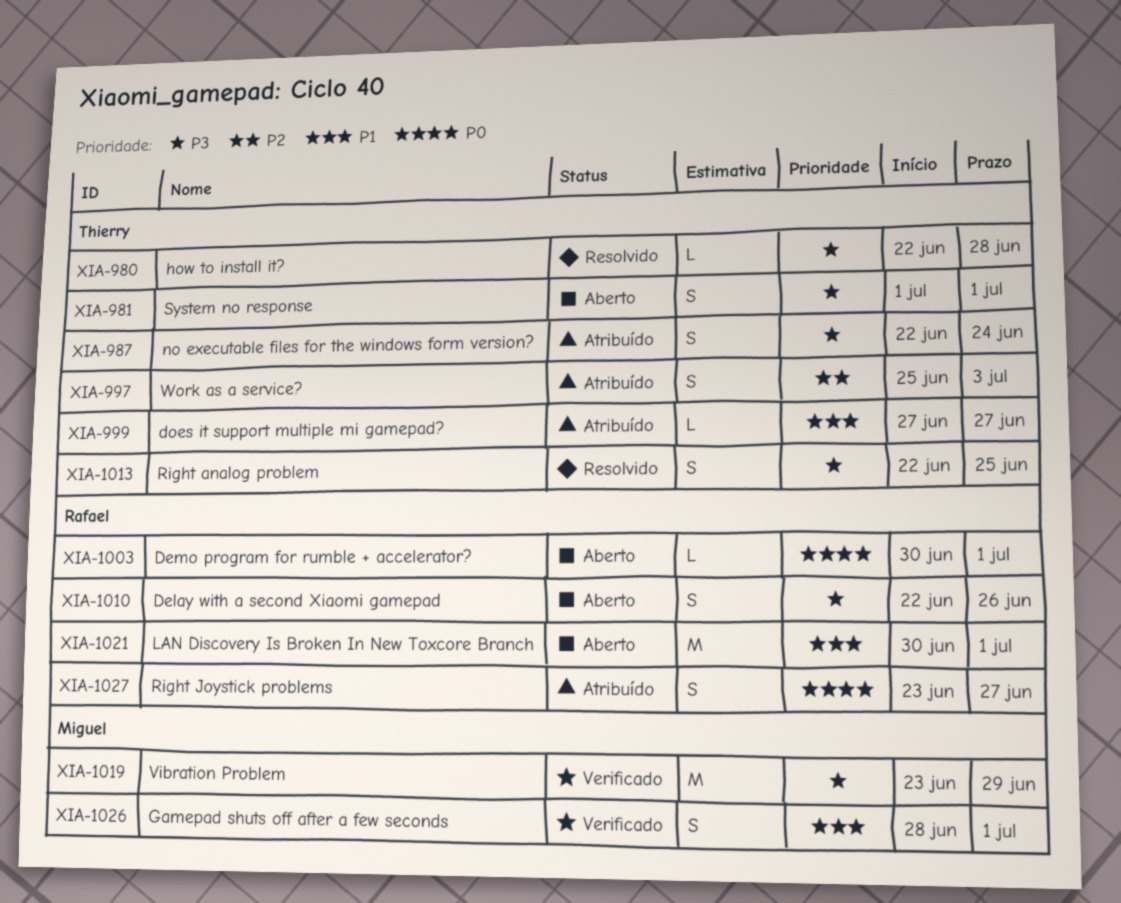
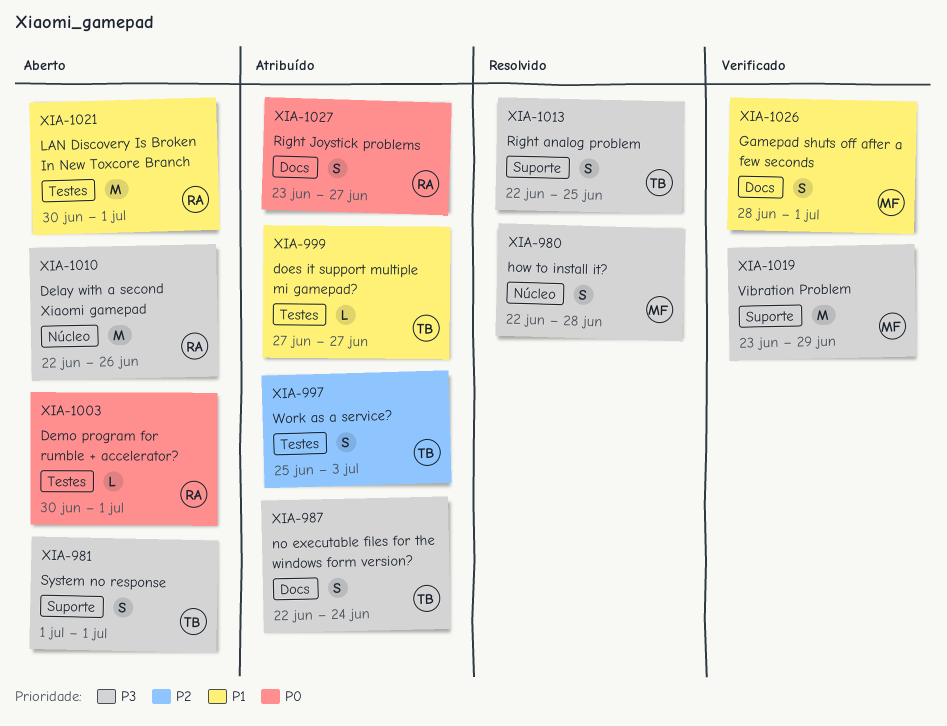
XIA-980, owner: Thierry -> Miguel
XIA-980, estimate: L -> S
XIA-1010, estimate: S -> M

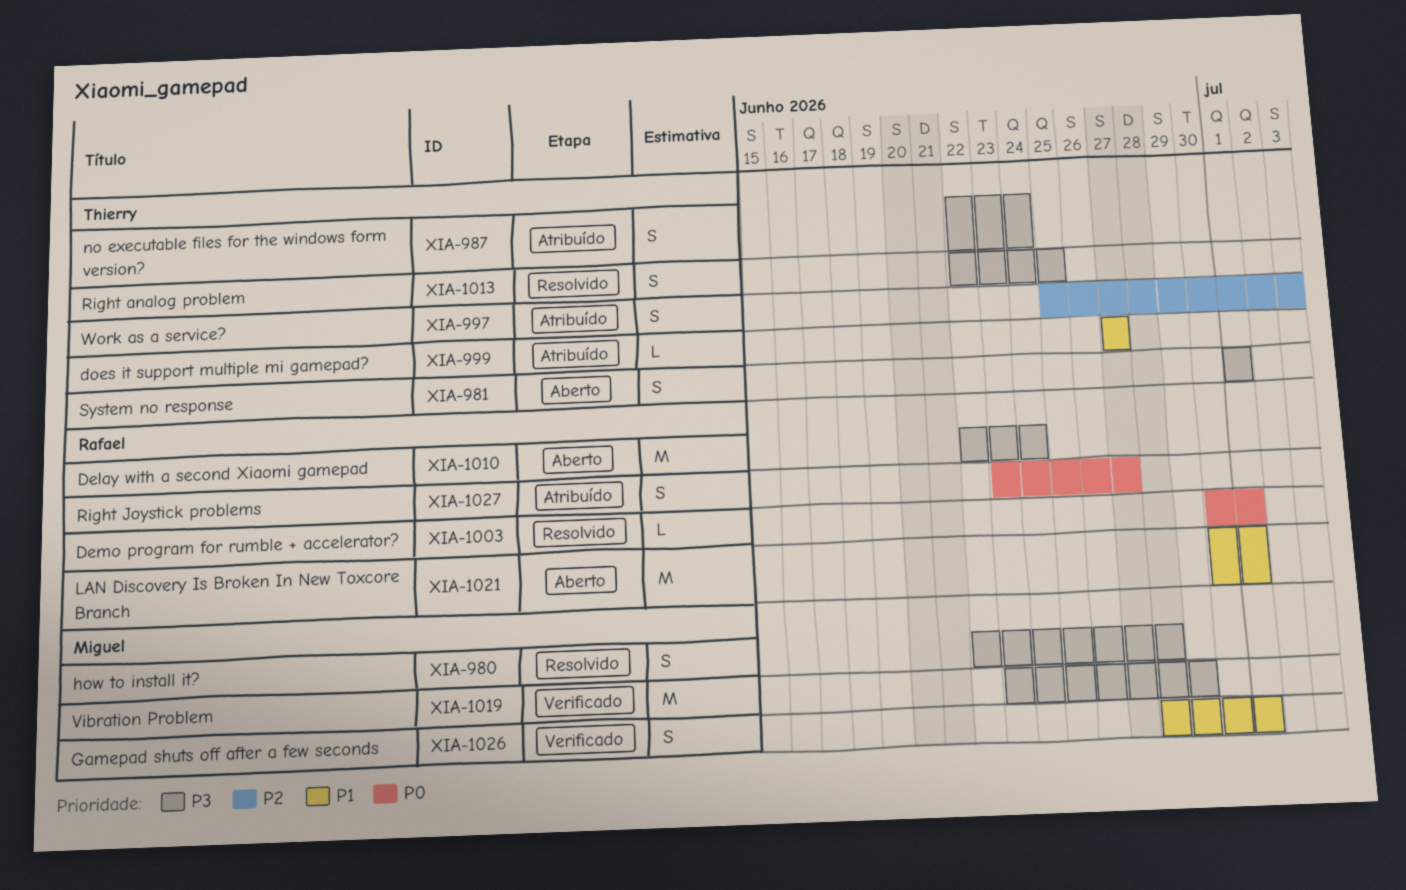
XIA-1003, status: Aberto -> Resolvido
XIA-1010, due: Jun 26 -> Jun 24

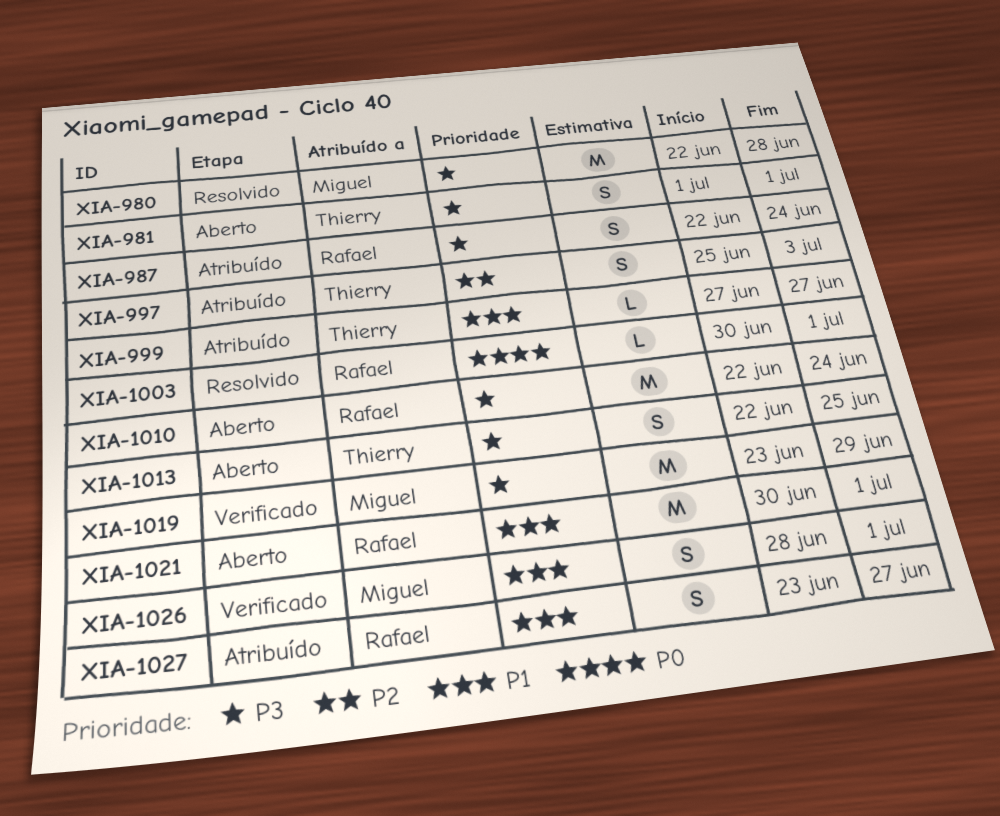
XIA-980, estimate: S -> M
XIA-987, owner: Thierry -> Rafael
XIA-1013, status: Resolvido -> Aberto
XIA-1027, priority: P0 -> P1

